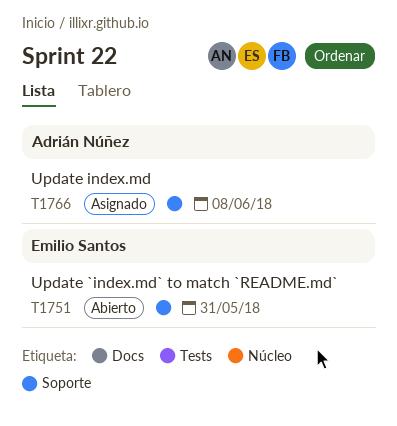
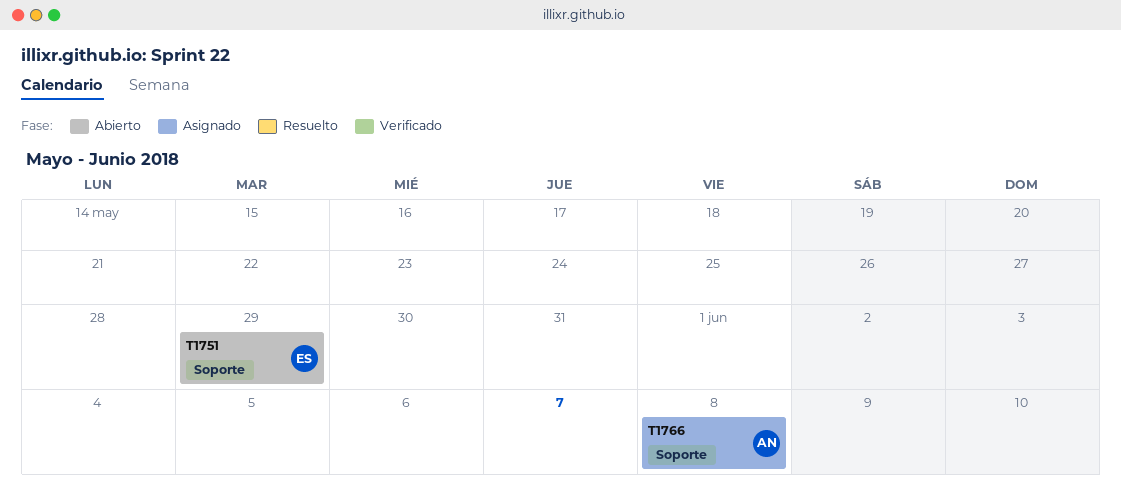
T1751, due: May 31 -> May 29

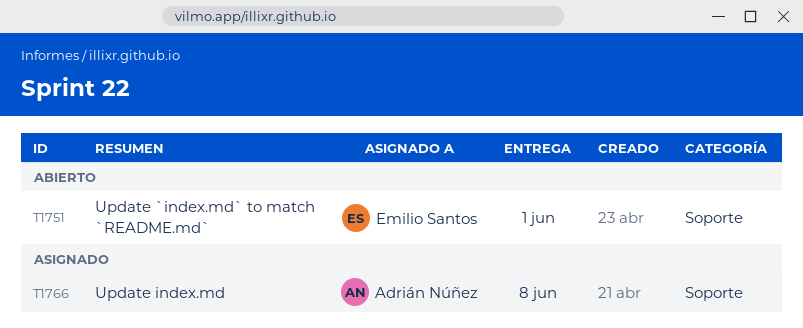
T1751, due: May 29 -> Jun 1

